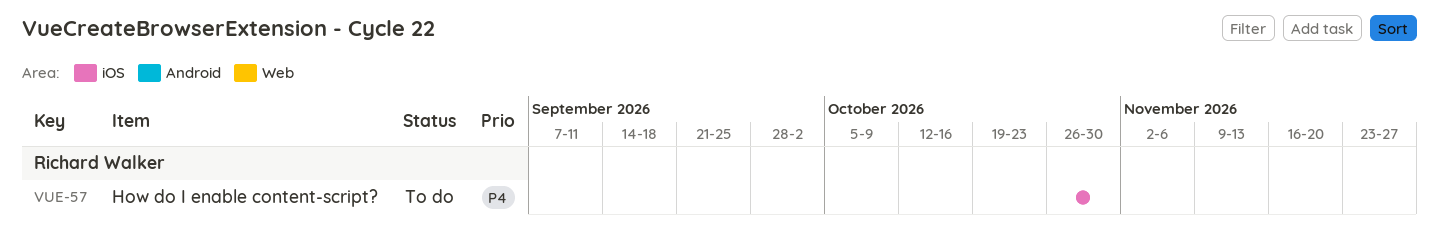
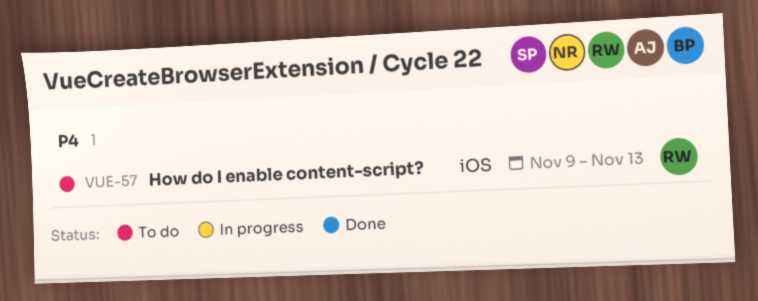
VUE-57, start: Oct 26 -> Nov 9
VUE-57, due: Oct 30 -> Nov 13

